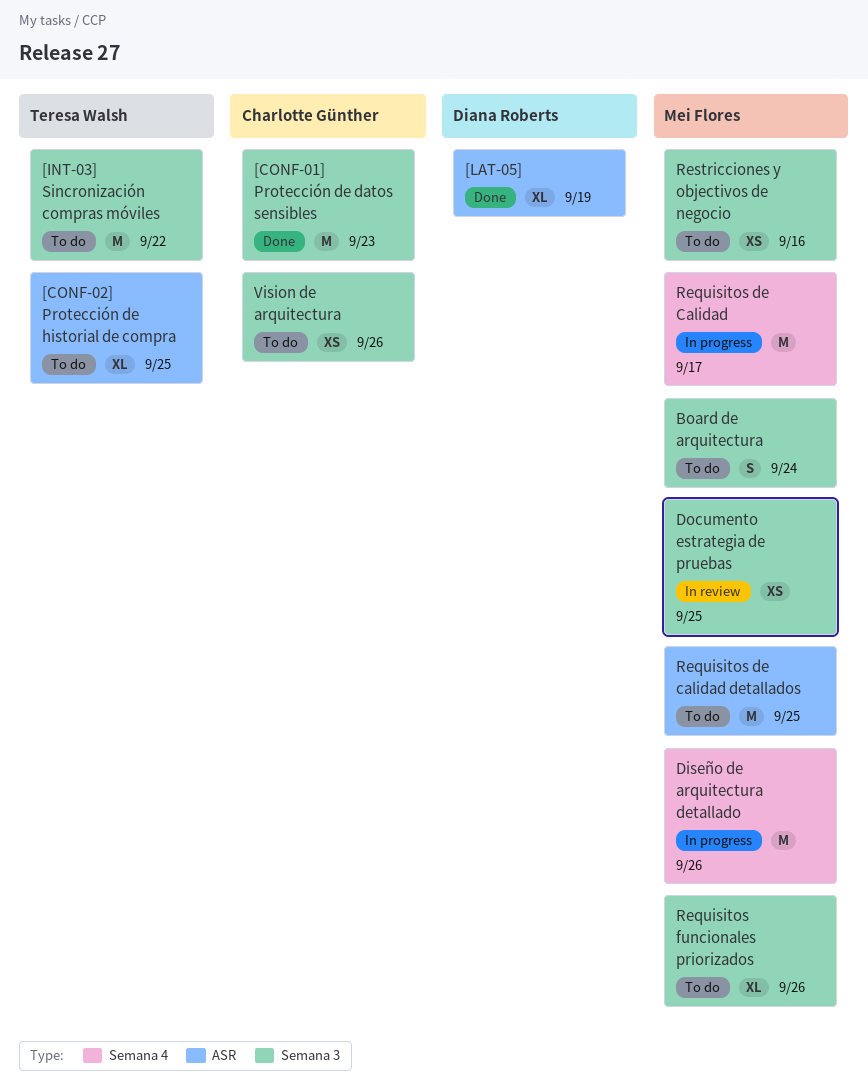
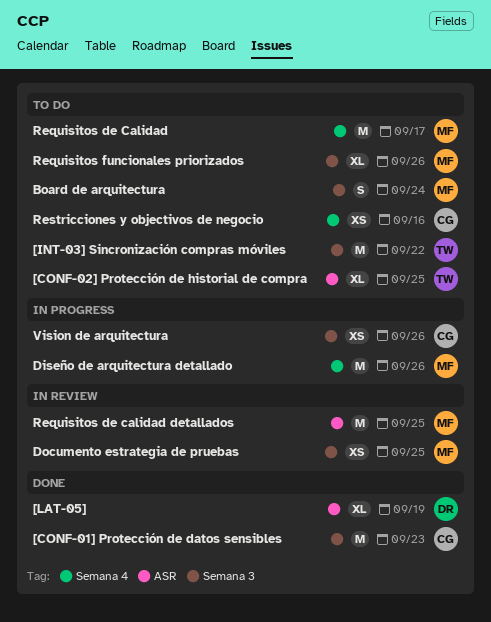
Requisitos de Calidad, status: In progress -> To do
Requisitos de calidad detallados, status: To do -> In review
Restricciones y objectivos de negocio, owner: Mei Flores -> Charlotte Günther
Restricciones y objectivos de negocio, label: Semana 3 -> Semana 4
Vision de arquitectura, status: To do -> In progress

